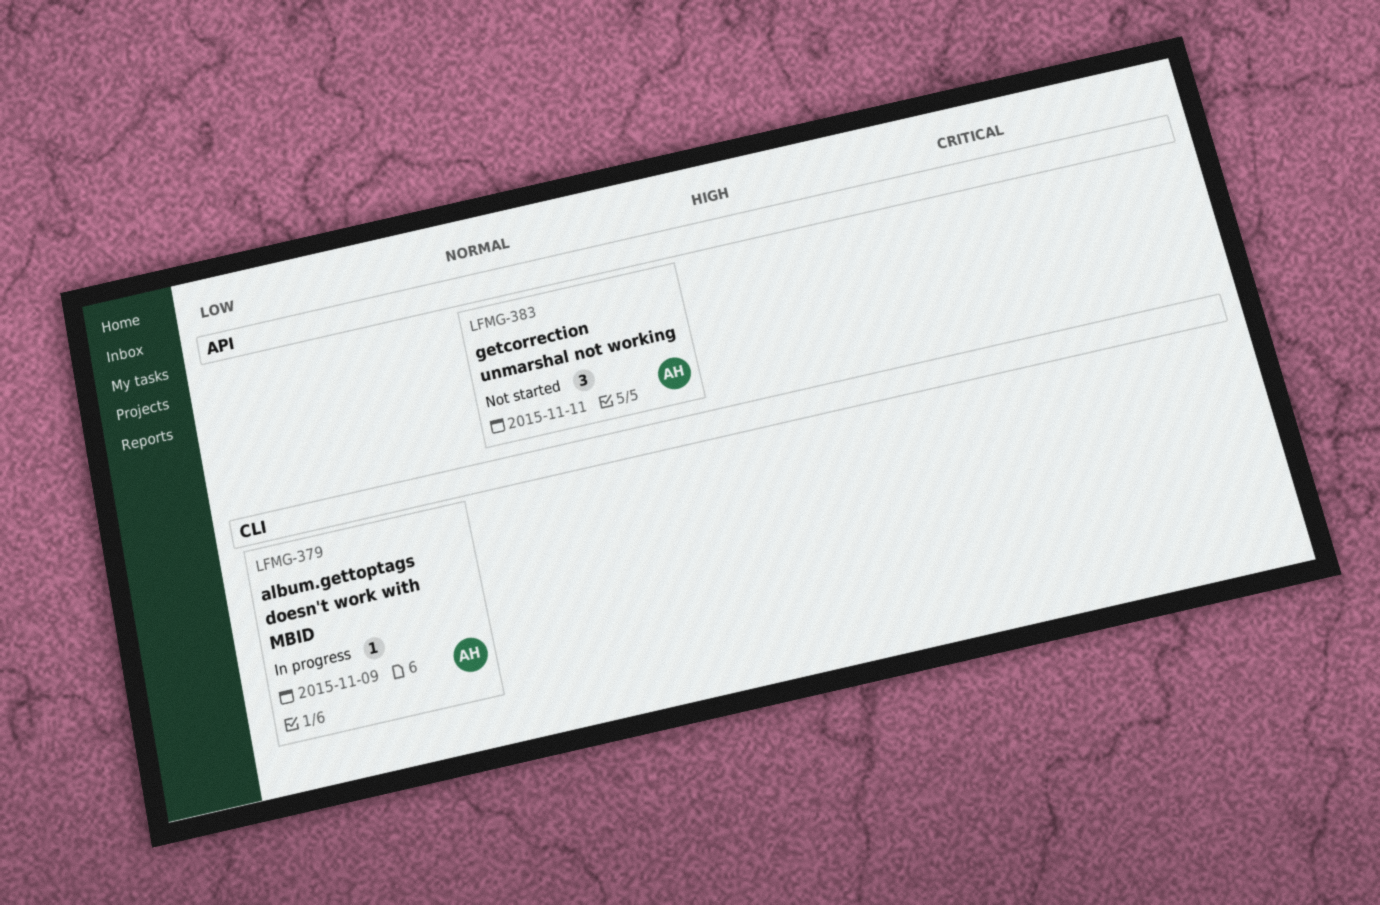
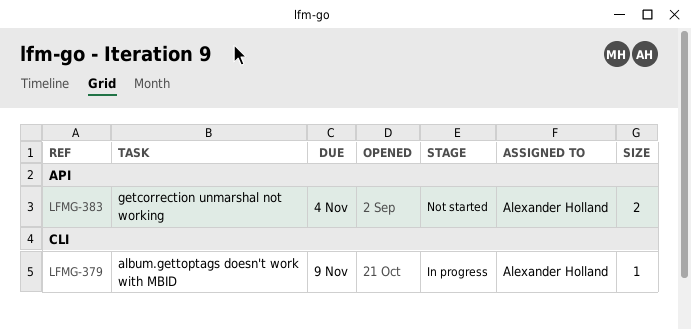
LFMG-383, estimate: 3 -> 2
LFMG-383, due: Nov 11 -> Nov 4

